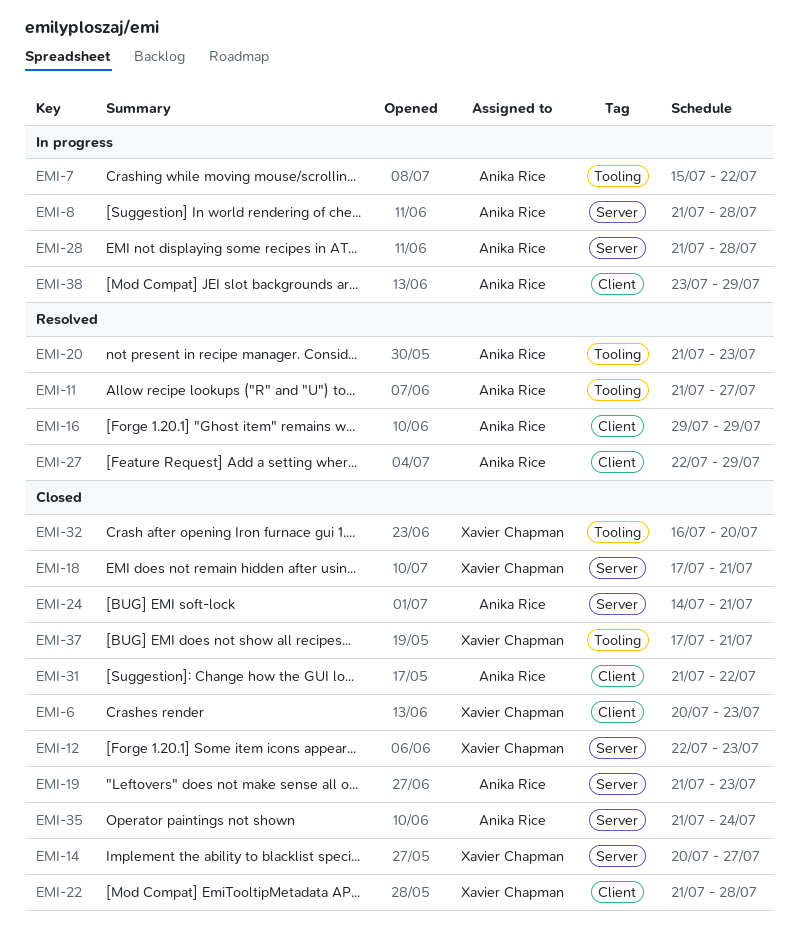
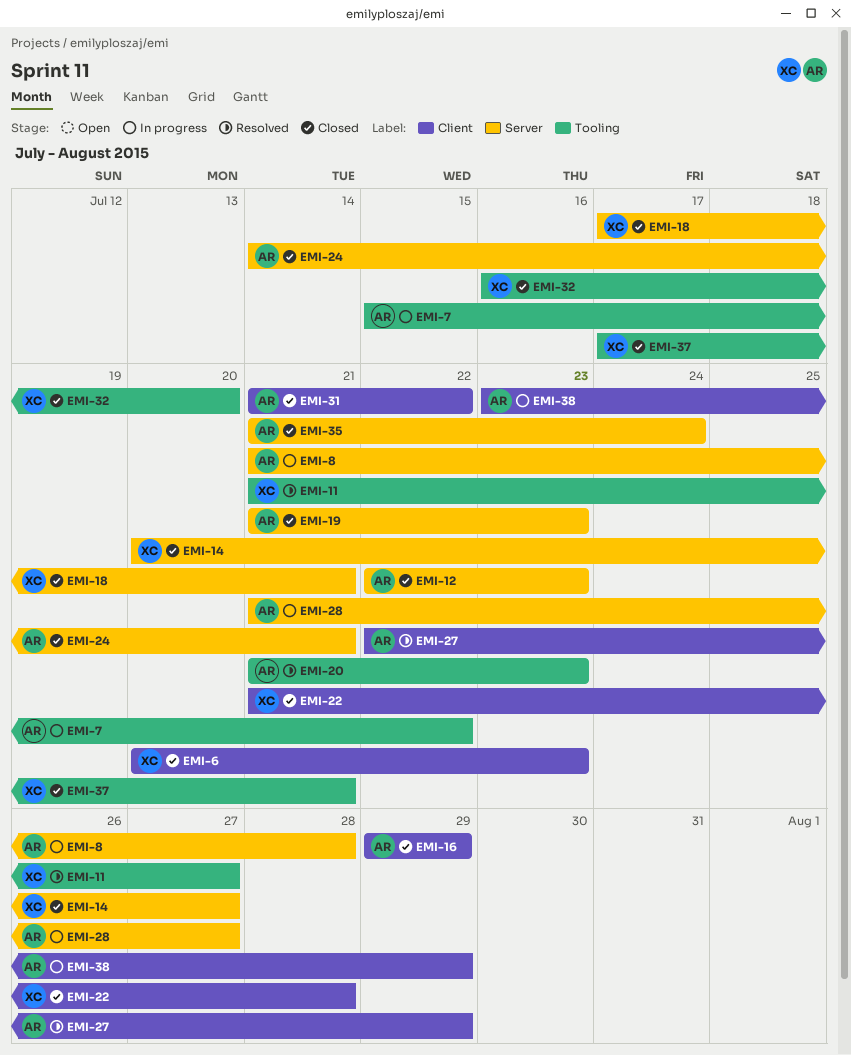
EMI-11, owner: Anika Rice -> Xavier Chapman
EMI-12, owner: Xavier Chapman -> Anika Rice
EMI-16, status: Resolved -> Closed
EMI-28, due: Jul 28 -> Jul 27

